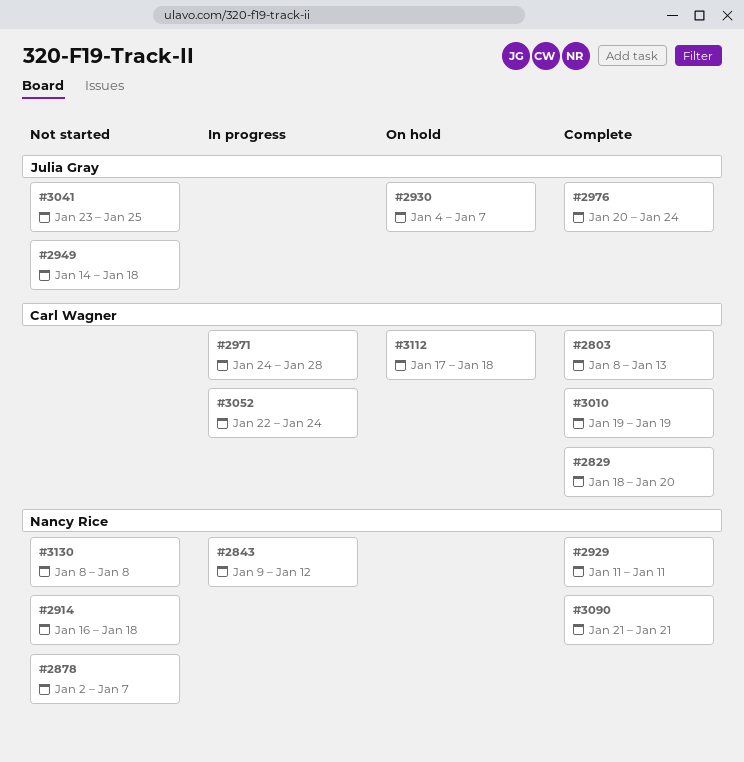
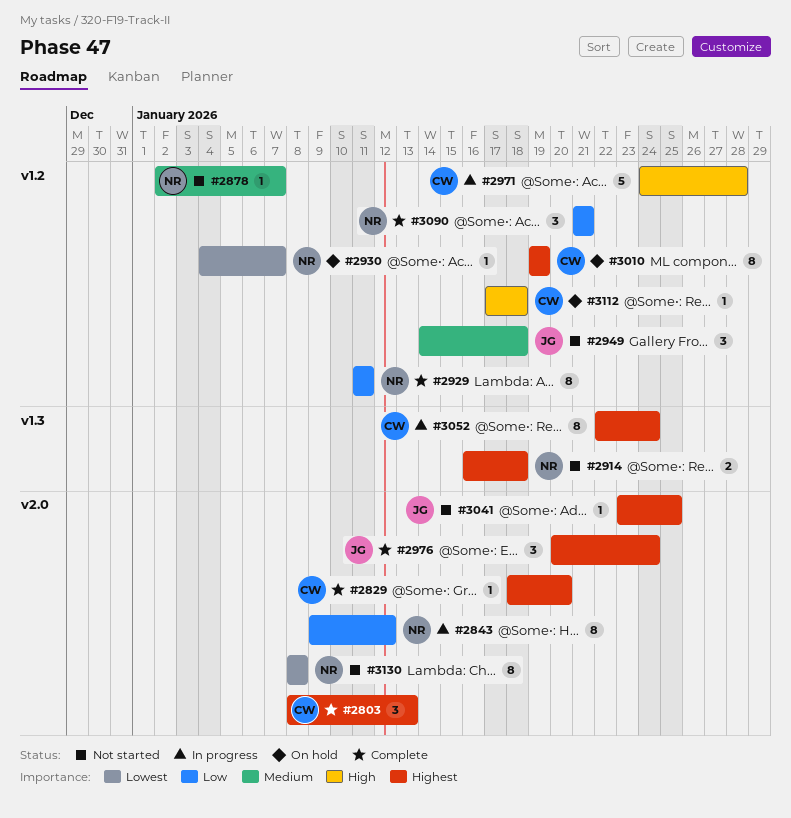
#2930, owner: Julia Gray -> Nancy Rice
#3010, status: Complete -> On hold

